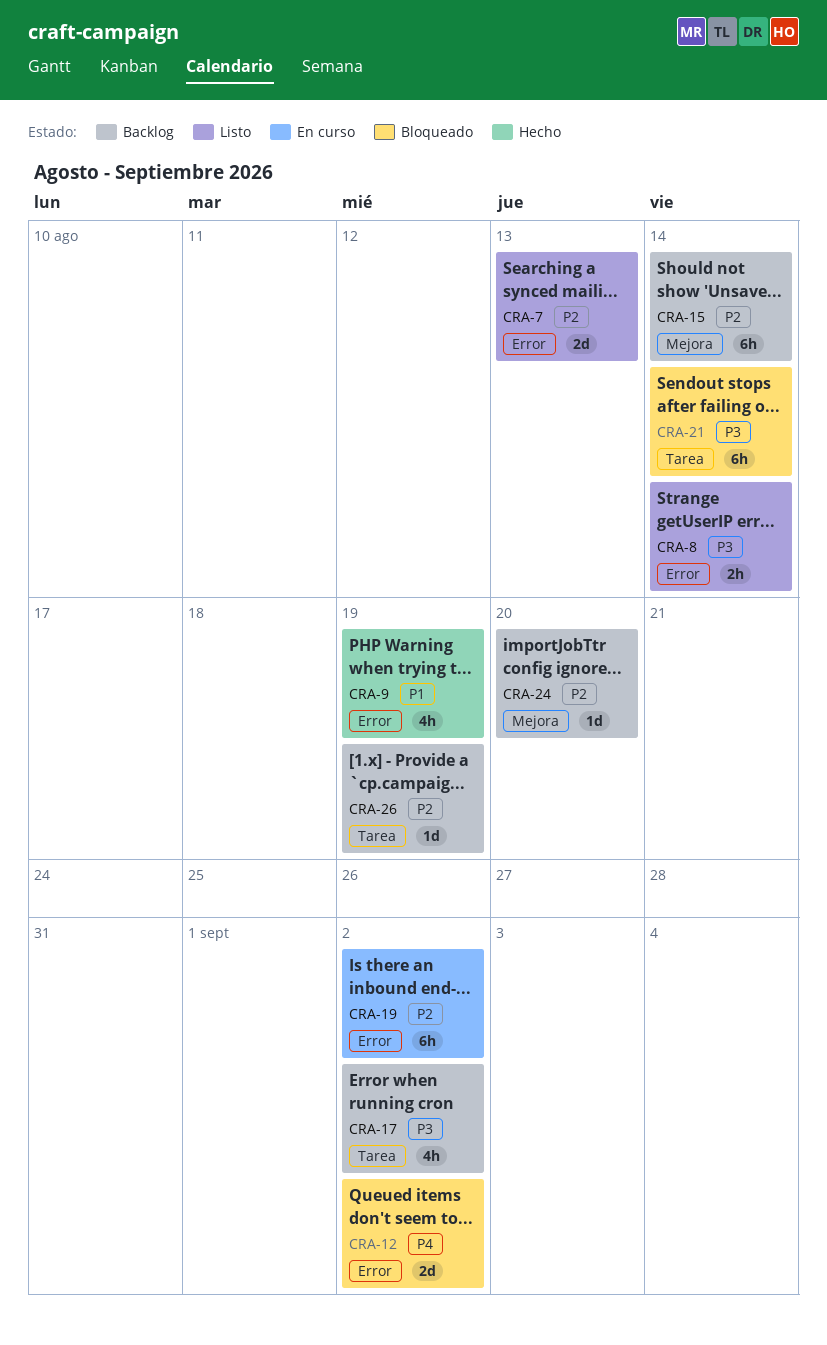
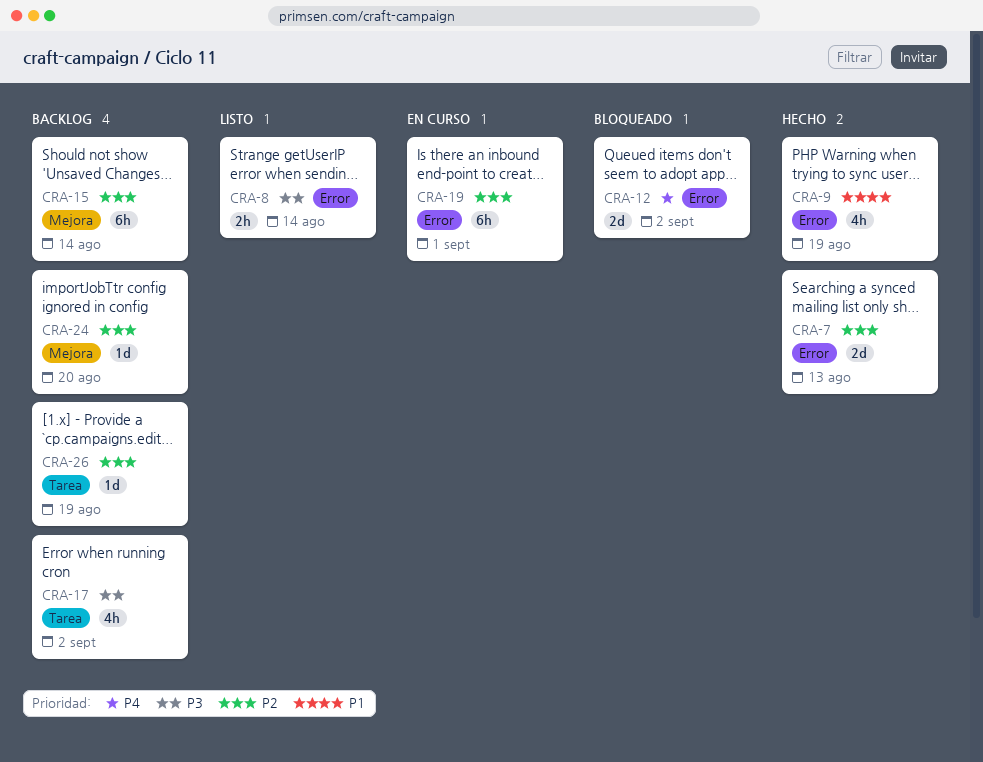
CRA-7, status: Listo -> Hecho
CRA-19, due: Sep 2 -> Sep 1
CRA-21: present -> none

